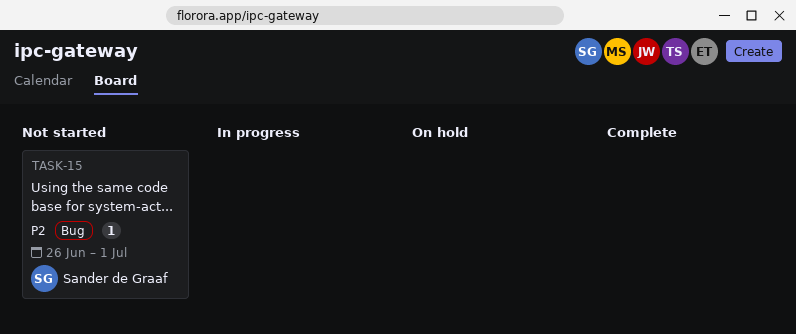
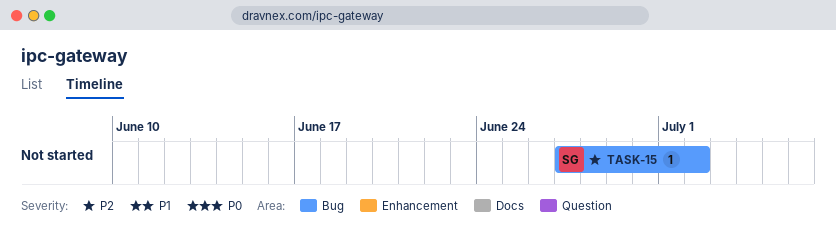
TASK-15, start: Jun 26 -> Jun 27
TASK-15, due: Jul 1 -> Jul 2

